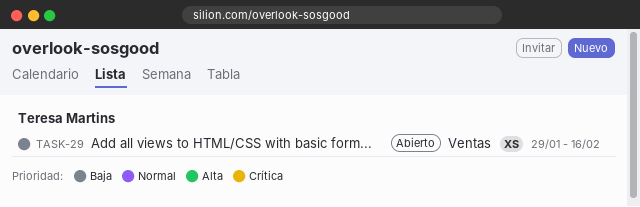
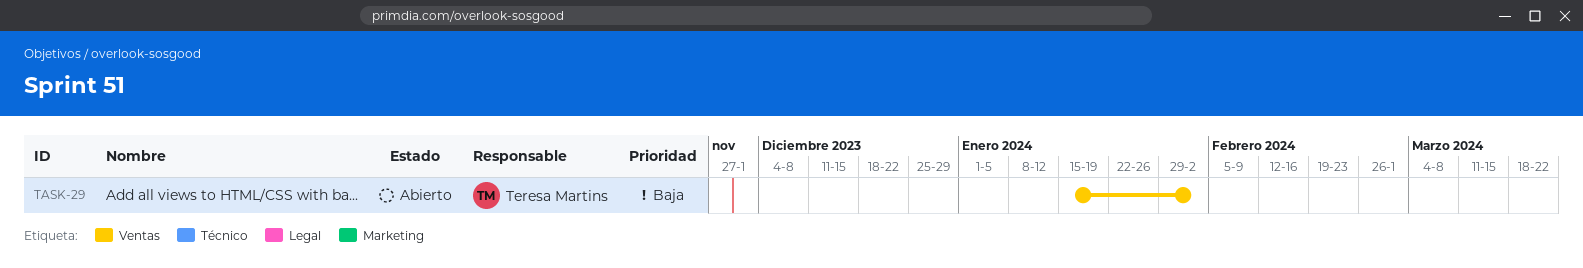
TASK-29, start: Jan 29 -> Jan 15
TASK-29, due: Feb 16 -> Feb 2

